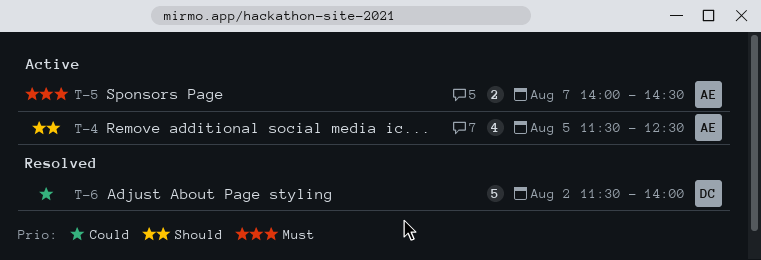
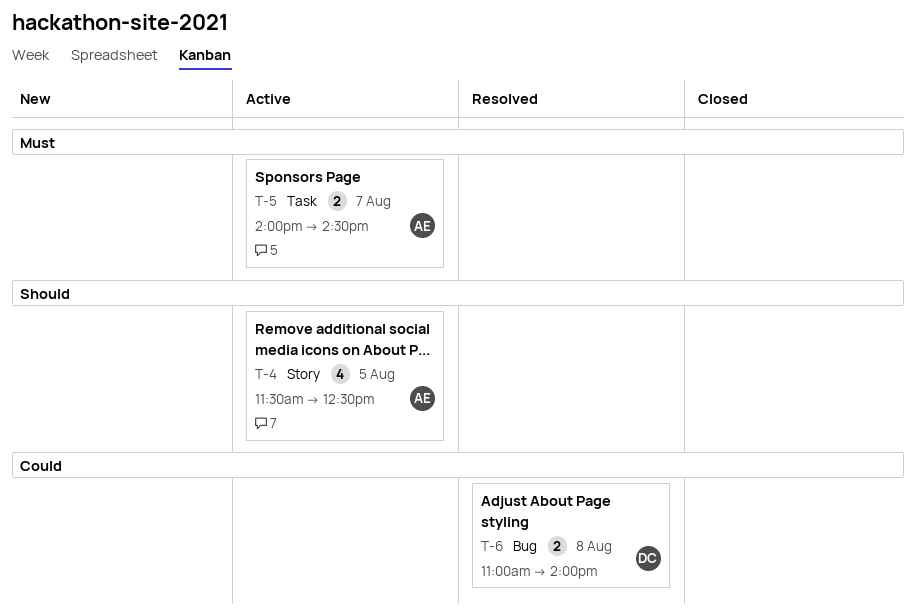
T-6, estimate: 5 -> 2
T-6, day: Aug 2 -> Aug 8
T-6, begins: 11:30 -> 11:00

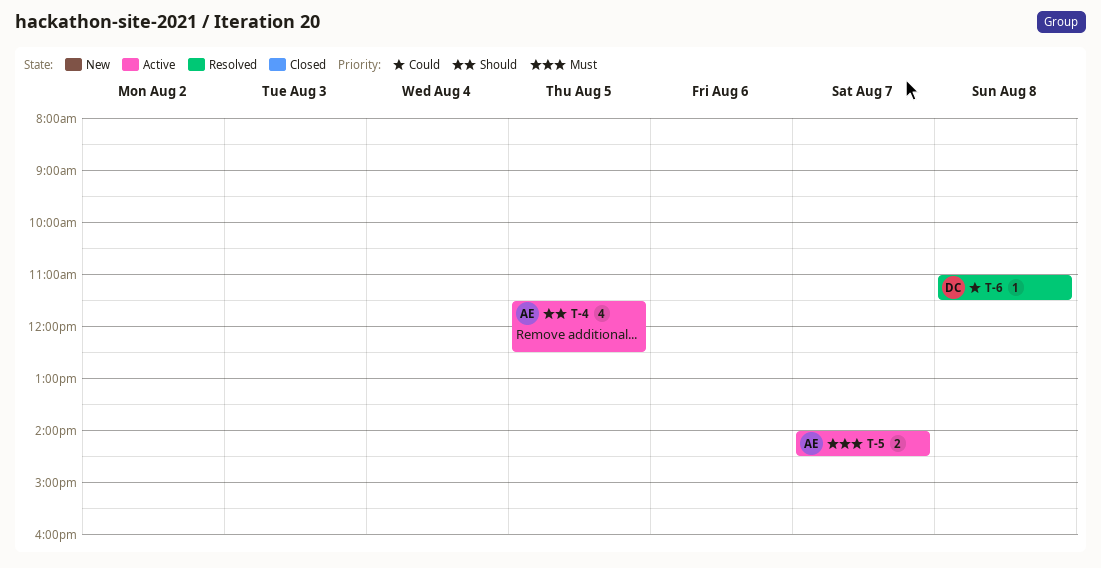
T-6, estimate: 2 -> 1
T-6, ends: 14:00 -> 11:30

